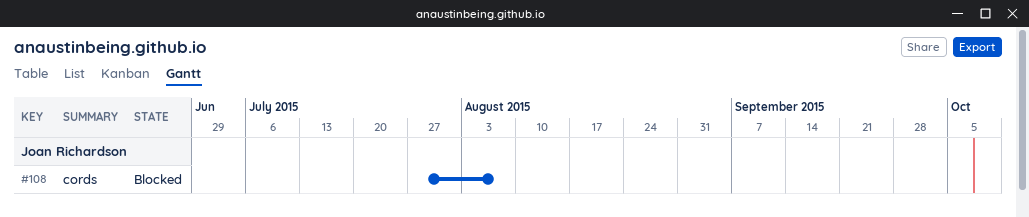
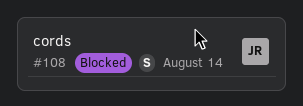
#108, due: Aug 7 -> Aug 14

